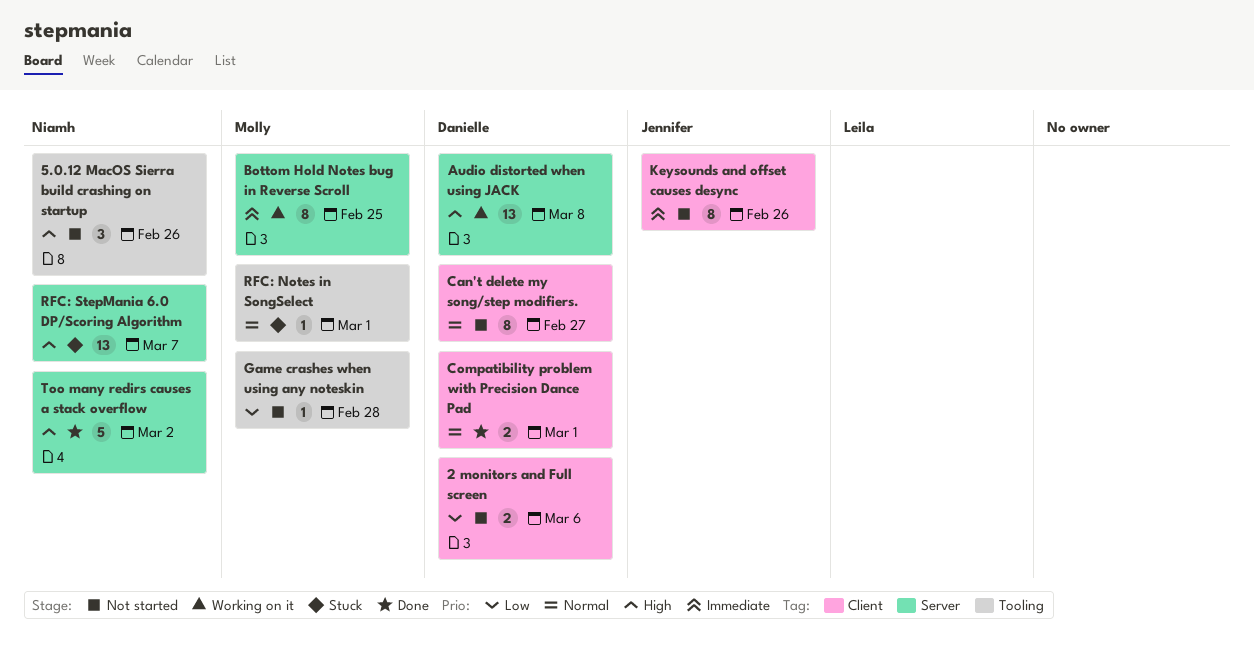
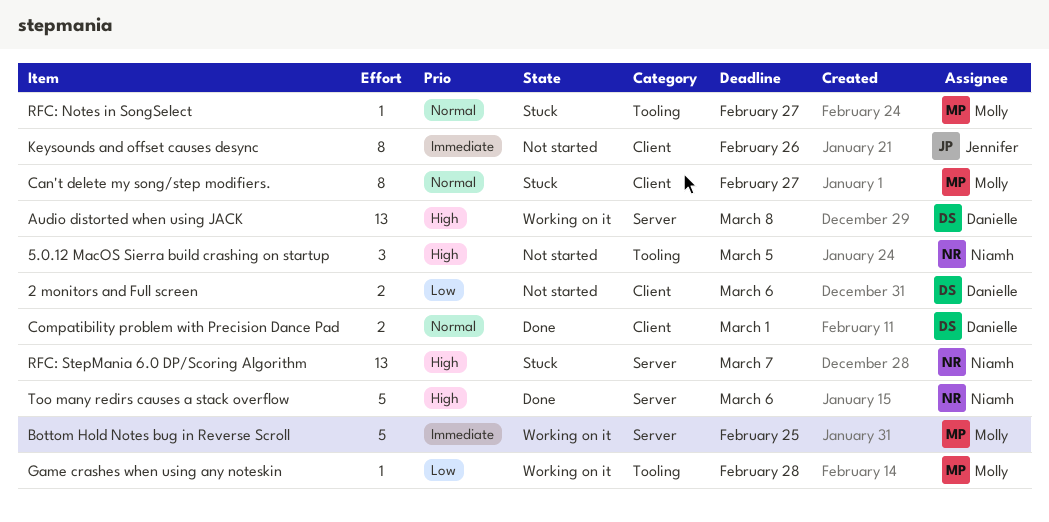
5.0.12 MacOS Sierra build crashing on startup, due: Feb 26 -> Mar 5
Bottom Hold Notes bug in Reverse Scroll, estimate: 8 -> 5
Can't delete my song/step modifiers., status: Not started -> Stuck
Can't delete my song/step modifiers., owner: Danielle -> Molly
Game crashes when using any noteskin, status: Not started -> Working on it
RFC: Notes in SongSelect, due: Mar 1 -> Feb 27
Too many redirs causes a stack overflow, due: Mar 2 -> Mar 6

